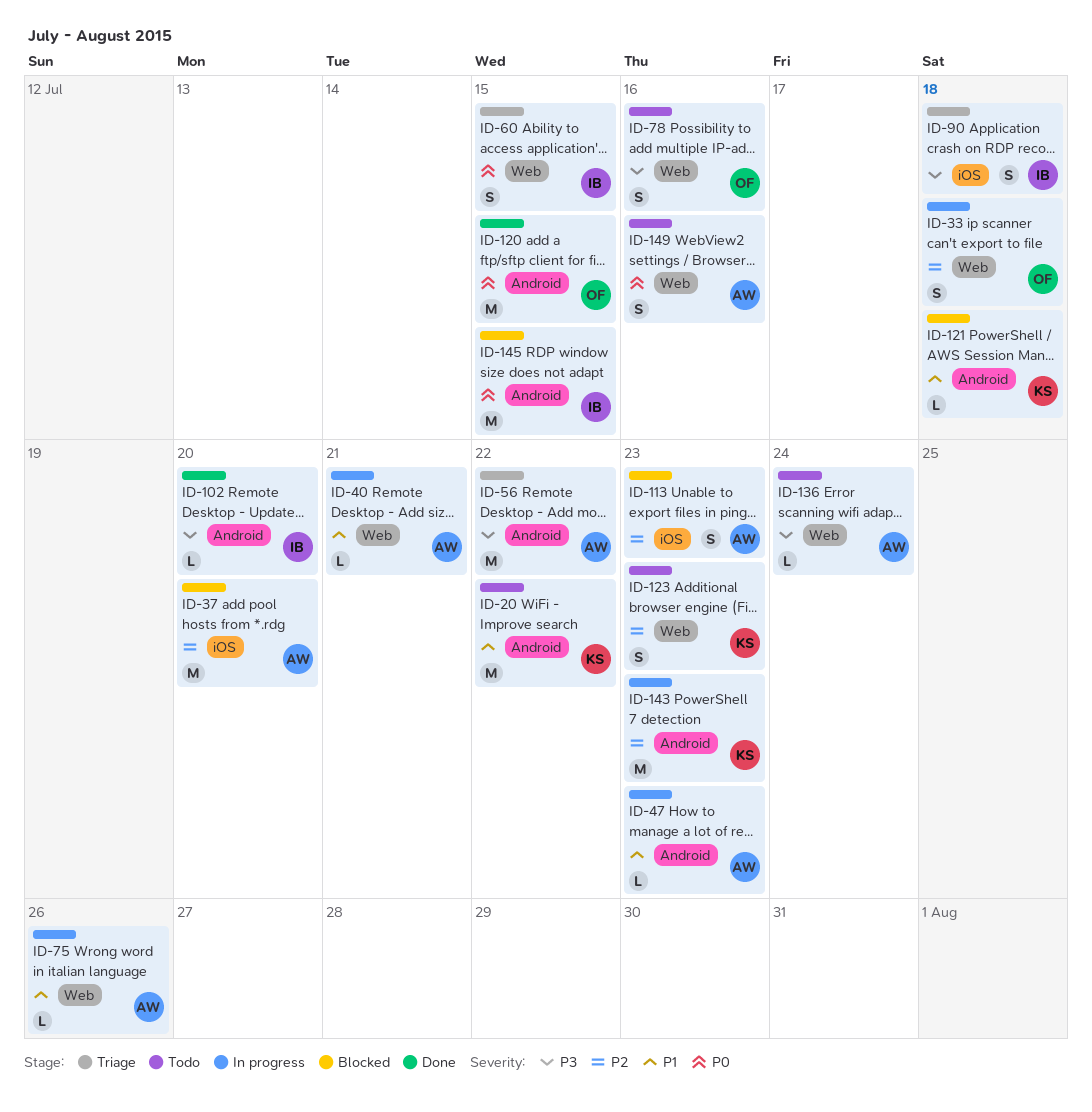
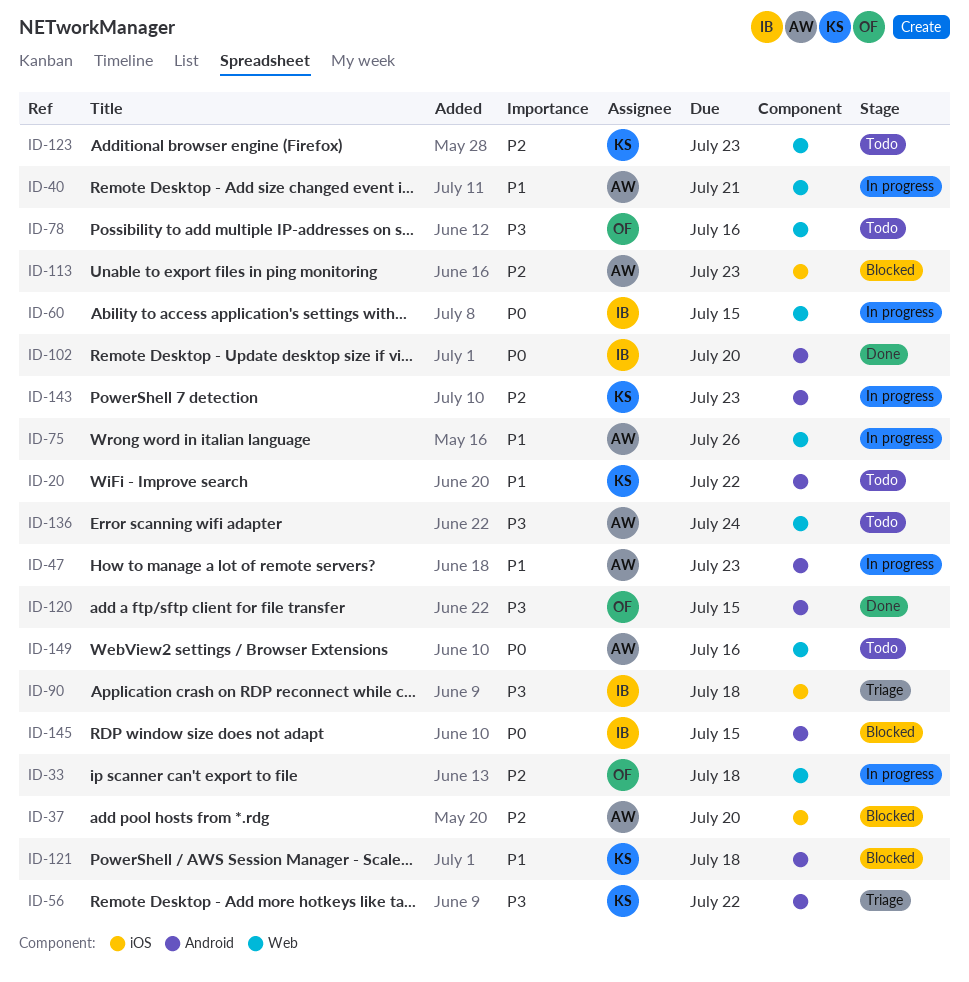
ID-56, owner: AW -> KS
ID-60, status: Triage -> In progress
ID-102, priority: P3 -> P0
ID-120, priority: P0 -> P3

